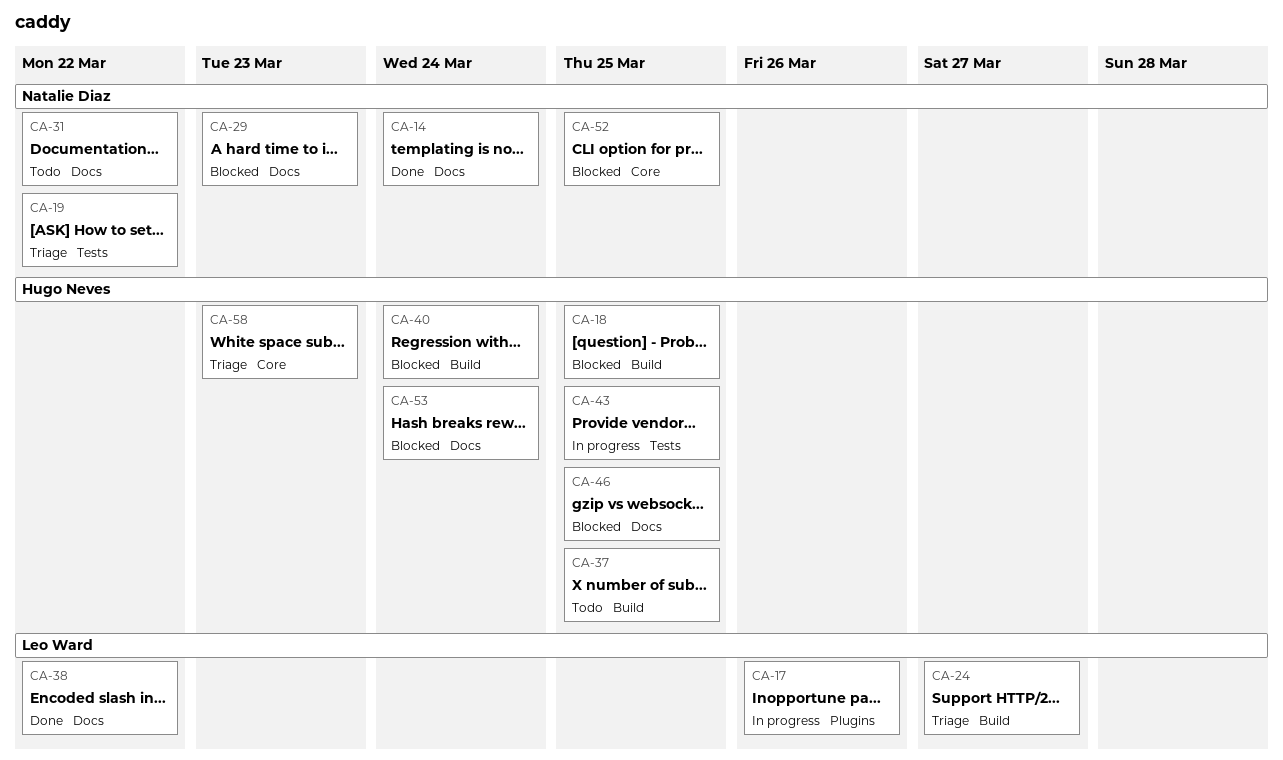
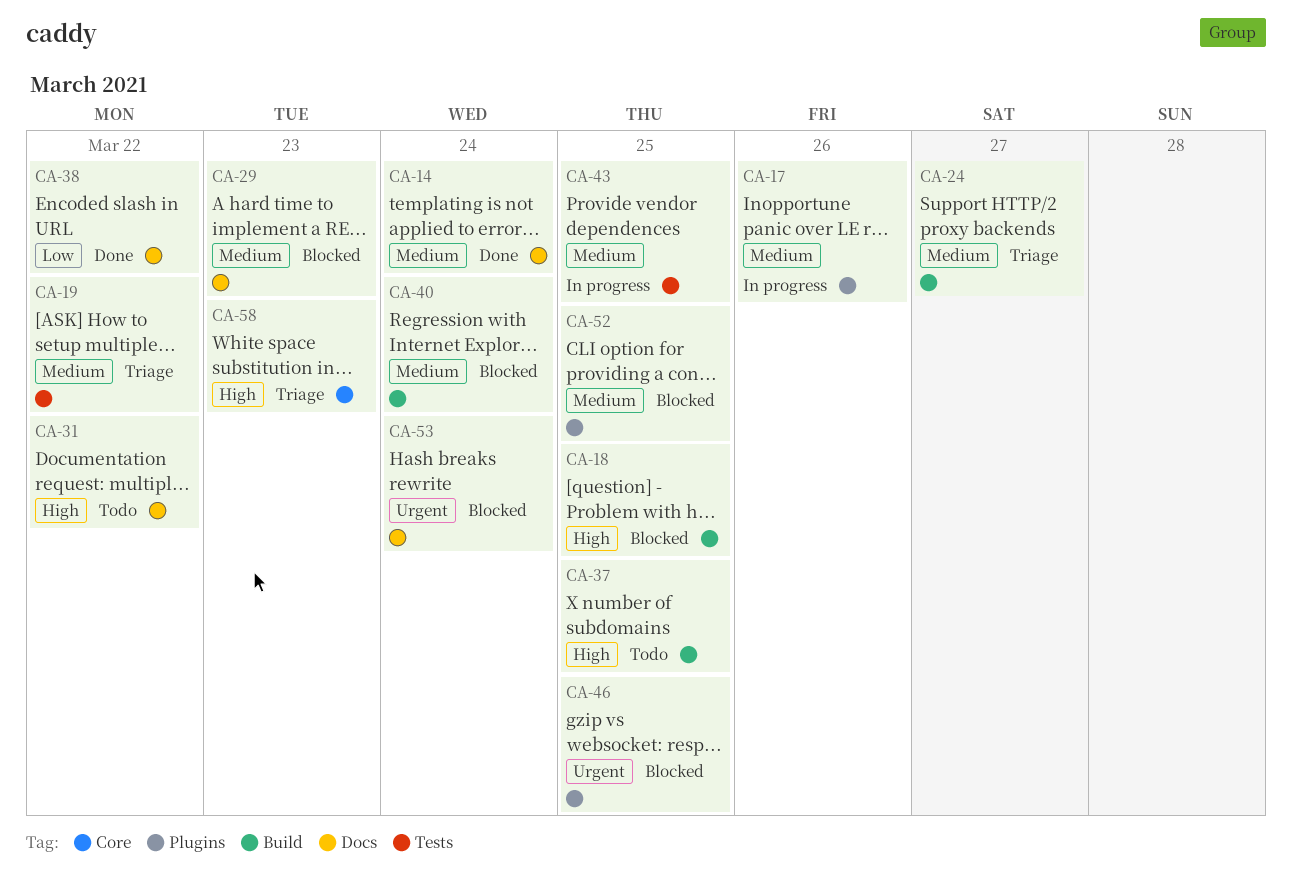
CA-46, label: Docs -> Plugins
CA-52, label: Core -> Plugins

